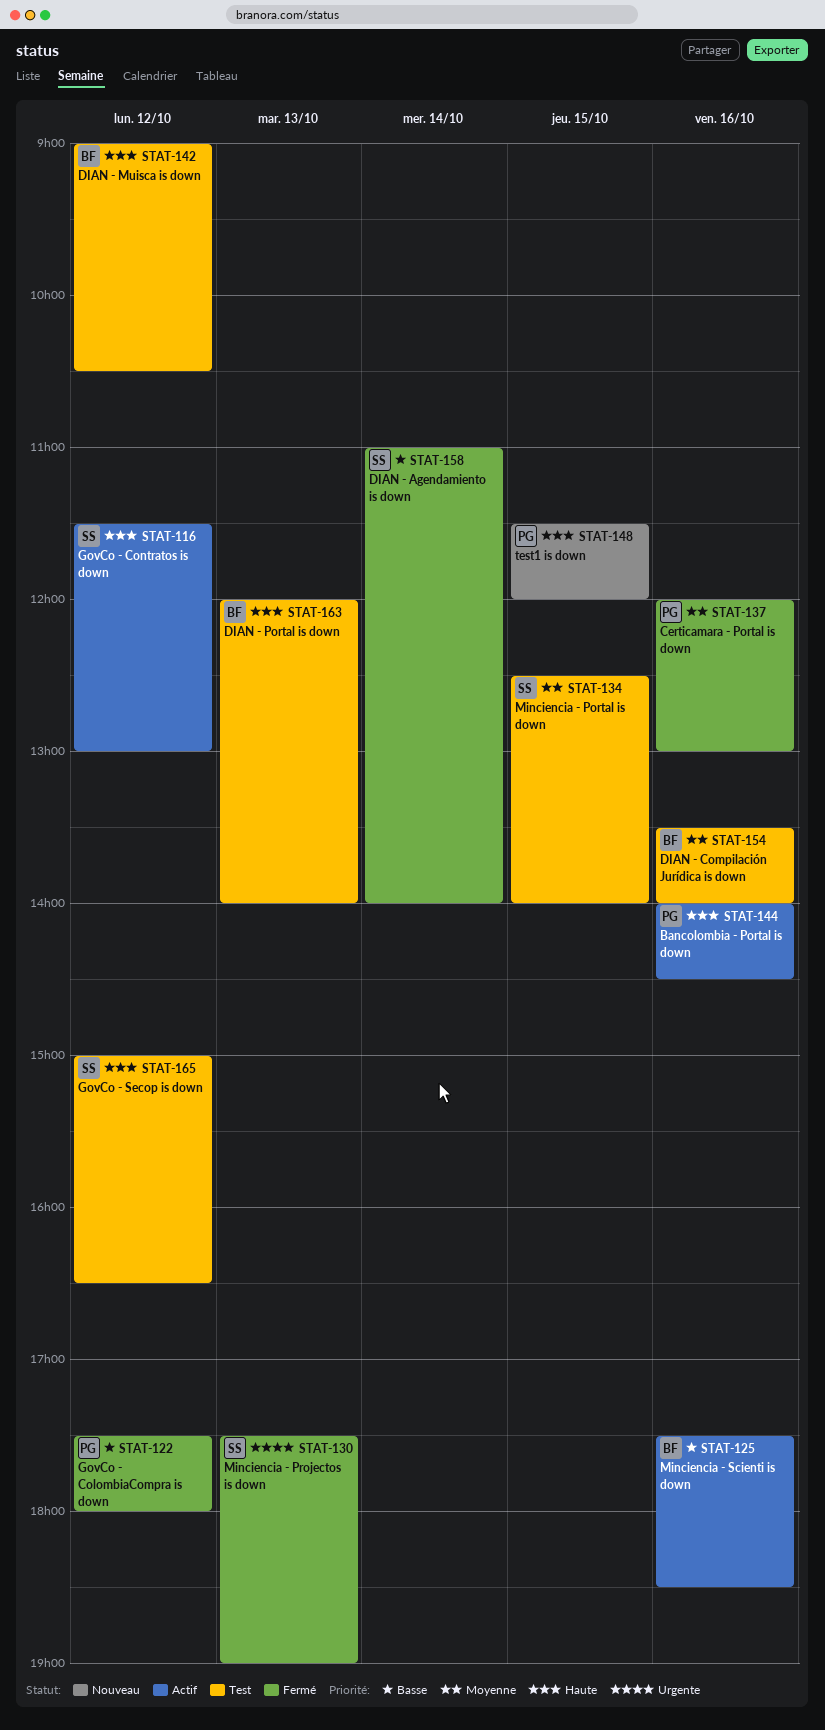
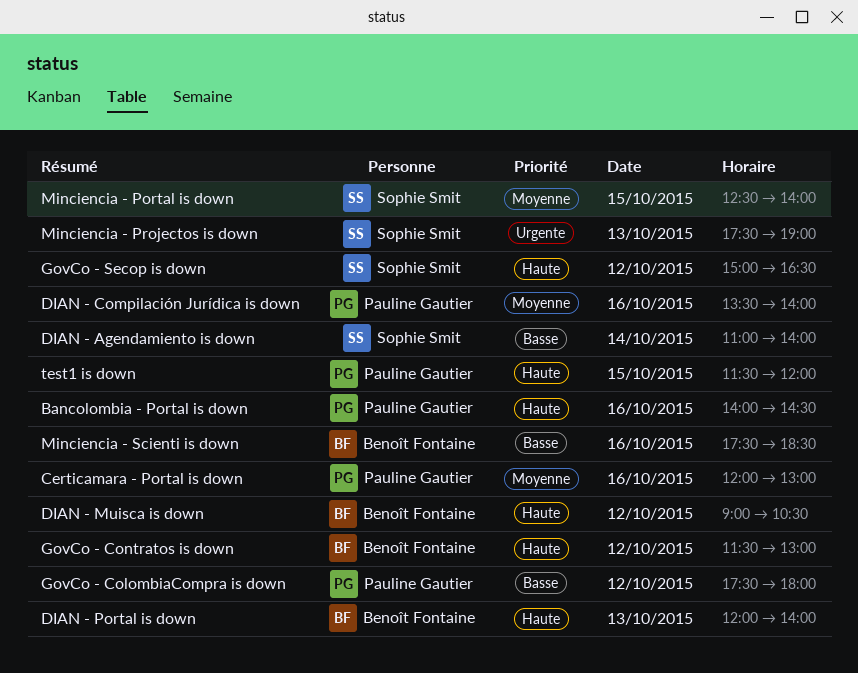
DIAN - Compilación Jurídica is down, owner: Benoît Fontaine -> Pauline Gautier
GovCo - Contratos is down, owner: Sophie Smit -> Benoît Fontaine

